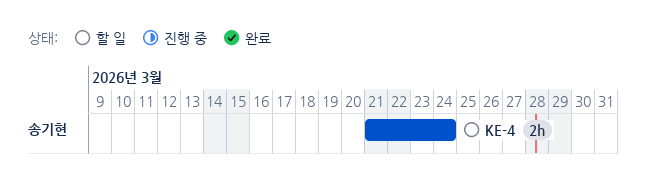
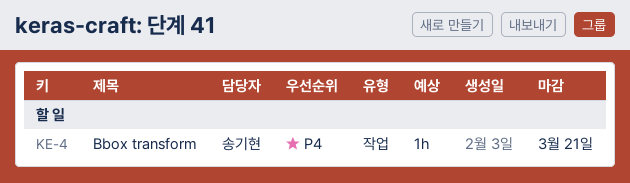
KE-4, estimate: 2h -> 1h
KE-4, due: Mar 24 -> Mar 21

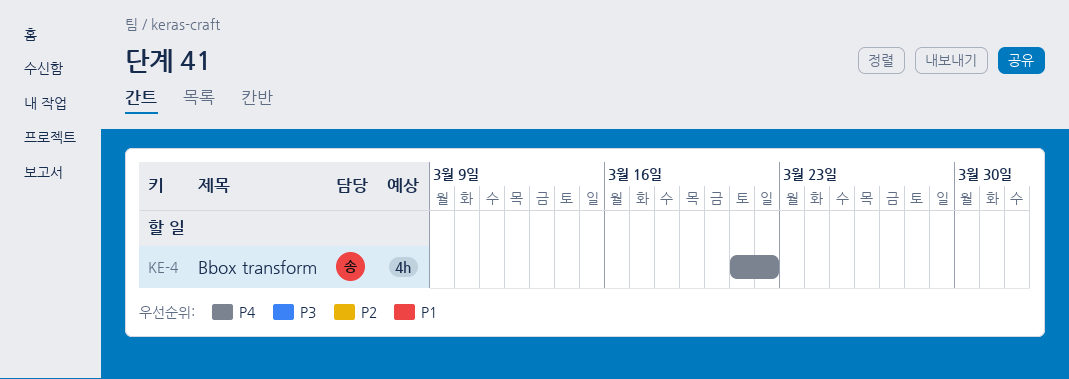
KE-4, estimate: 1h -> 4h
KE-4, due: Mar 21 -> Mar 22

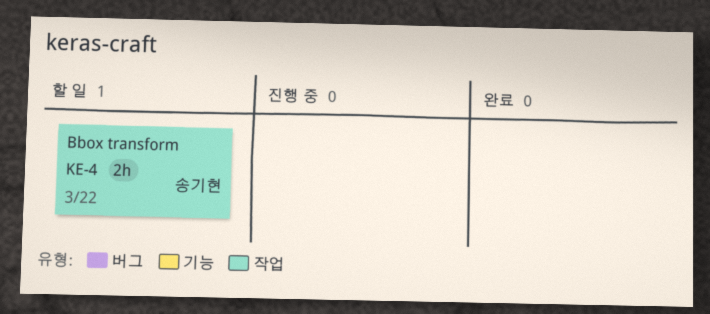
KE-4, estimate: 4h -> 2h

